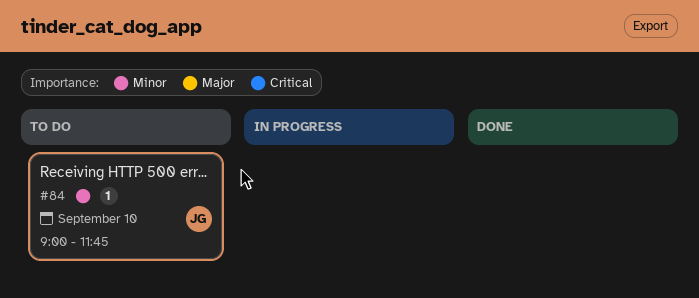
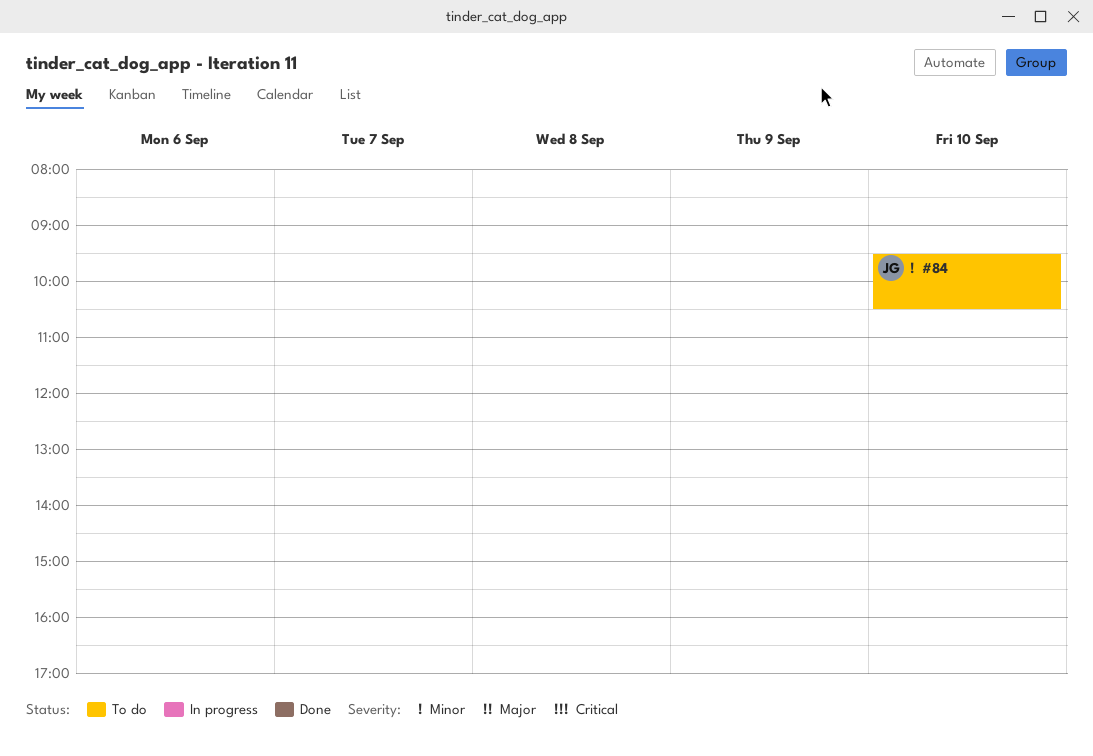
#84, begins: 09:00 -> 09:30
#84, ends: 11:45 -> 10:30

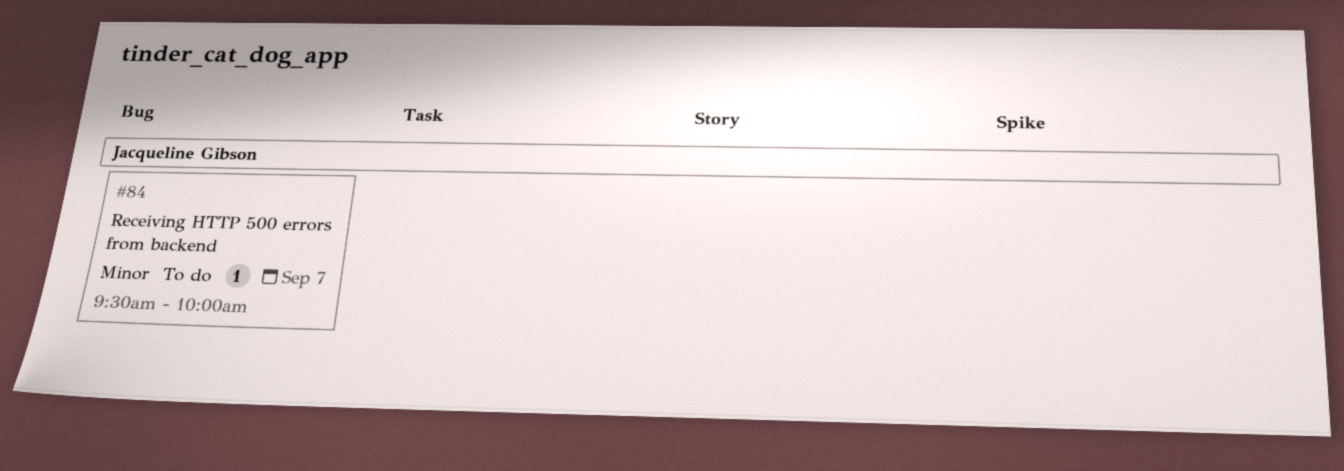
#84, day: Sep 10 -> Sep 7
#84, ends: 10:30 -> 10:00

